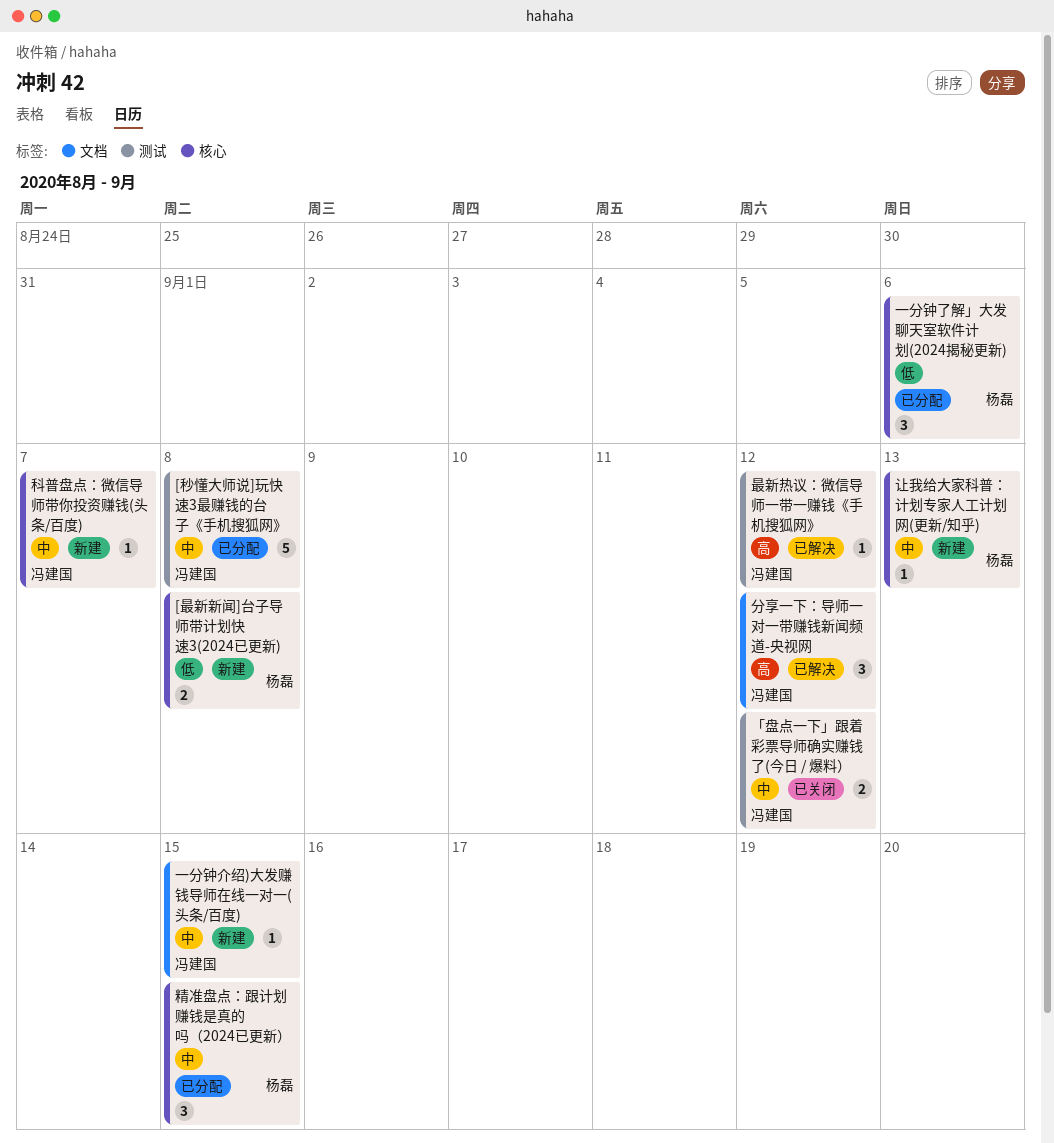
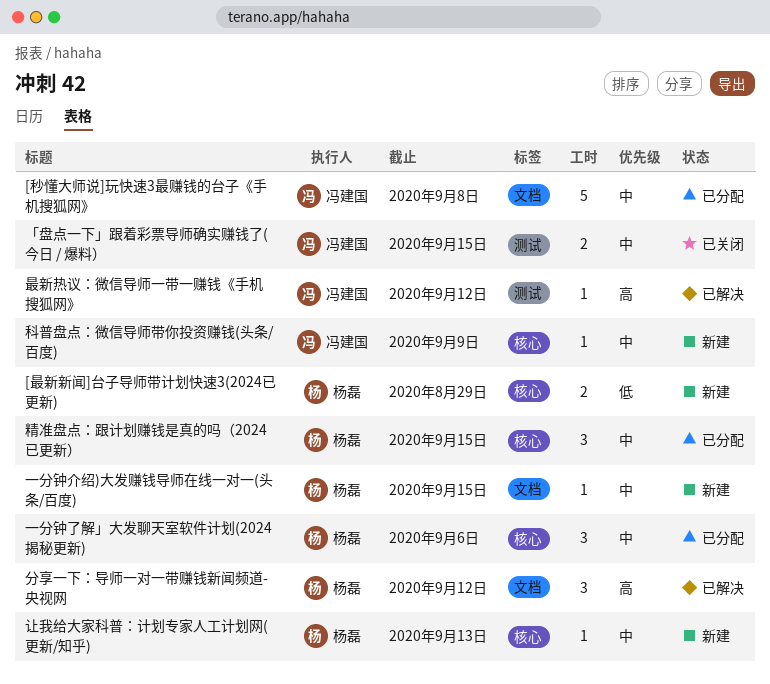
[最新新闻]台子导师带计划快速3(2024已更新), due: Sep 8 -> Aug 29
[秒懂大师说]玩快速3最赚钱的台子《手机搜狐网》, label: 测试 -> 文档
「盘点一下」跟着彩票导师确实赚钱了(今日 / 爆料）, due: Sep 12 -> Sep 15
一分钟了解」大发聊天室软件计划(2024揭秘更新), priority: 低 -> 中
一分钟介绍)大发赚钱导师在线一对一(头条/百度), owner: 冯建国 -> 杨磊
分享一下：导师一对一带赚钱新闻频道-央视网, owner: 冯建国 -> 杨磊
科普盘点：微信导师带你投资赚钱(头条/百度), due: Sep 7 -> Sep 9

